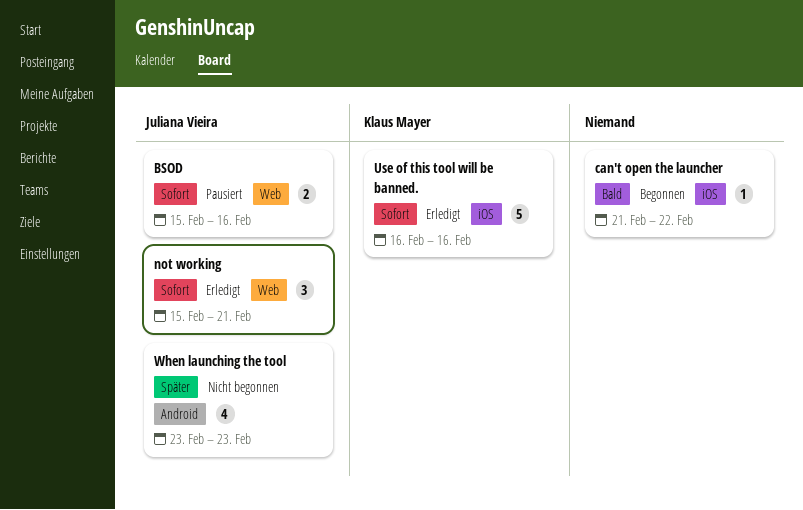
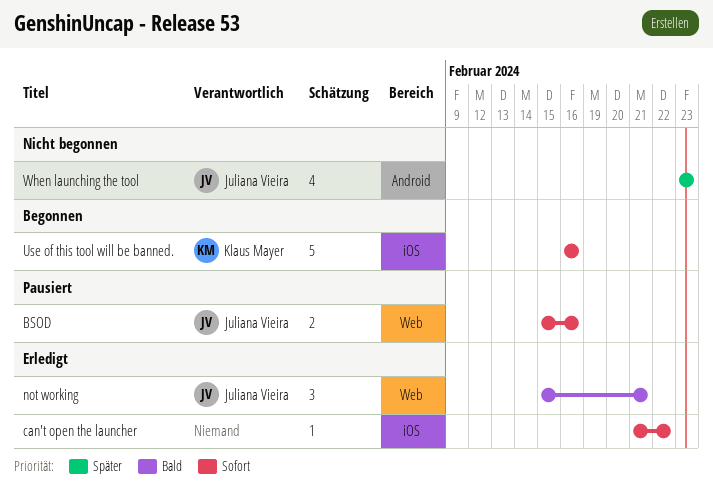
can't open the launcher, status: Begonnen -> Erledigt
can't open the launcher, priority: Bald -> Sofort
not working, priority: Sofort -> Bald
Use of this tool will be banned., status: Erledigt -> Begonnen

